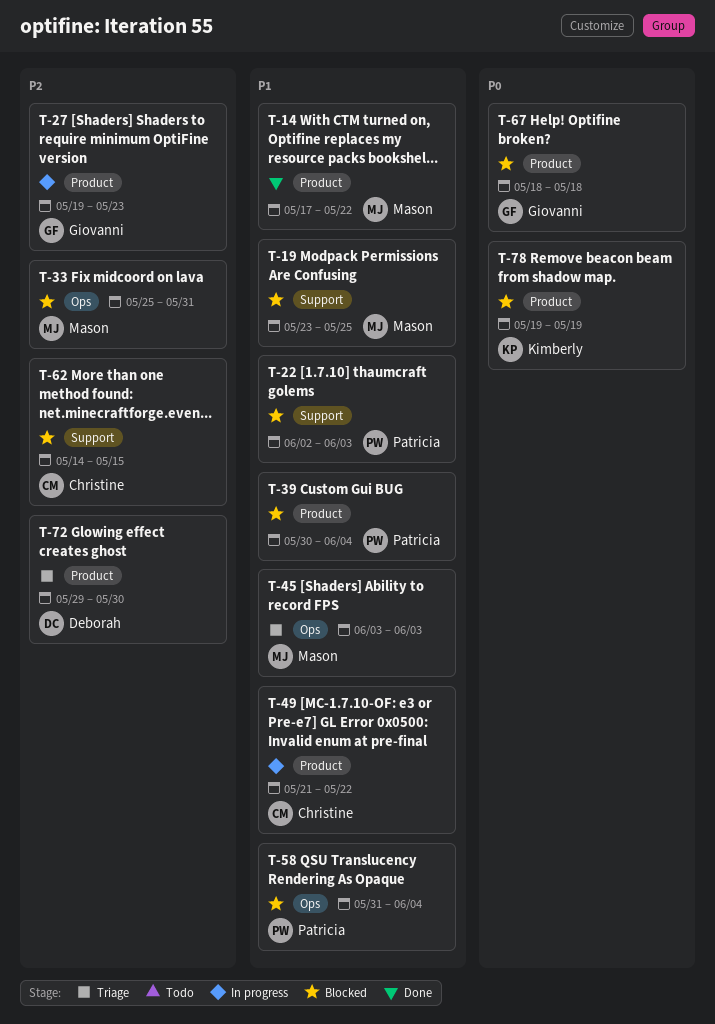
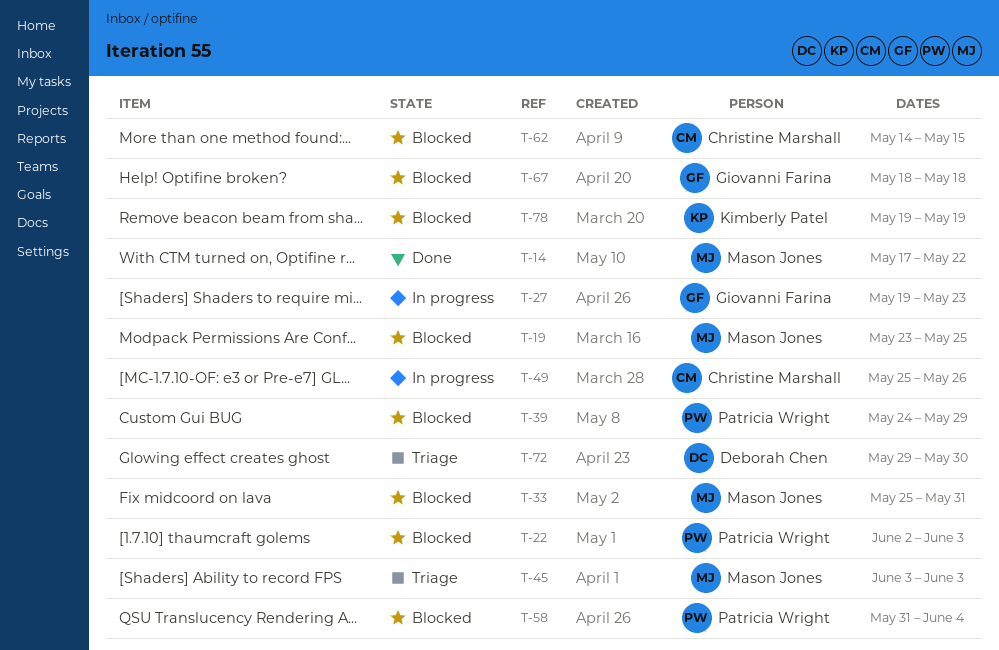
T-39, start: May 30 -> May 24
T-39, due: Jun 4 -> May 29
T-49, start: May 21 -> May 25
T-49, due: May 22 -> May 26

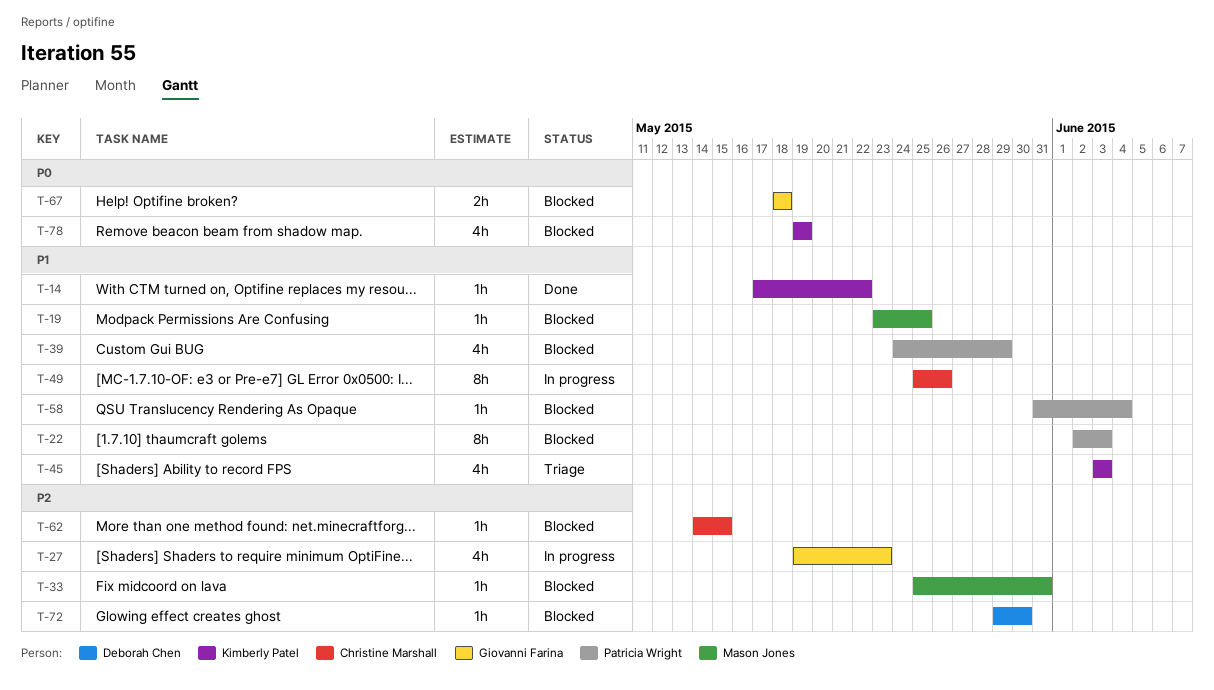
T-14, owner: Mason Jones -> Kimberly Patel
T-45, owner: Mason Jones -> Kimberly Patel
T-72, status: Triage -> Blocked

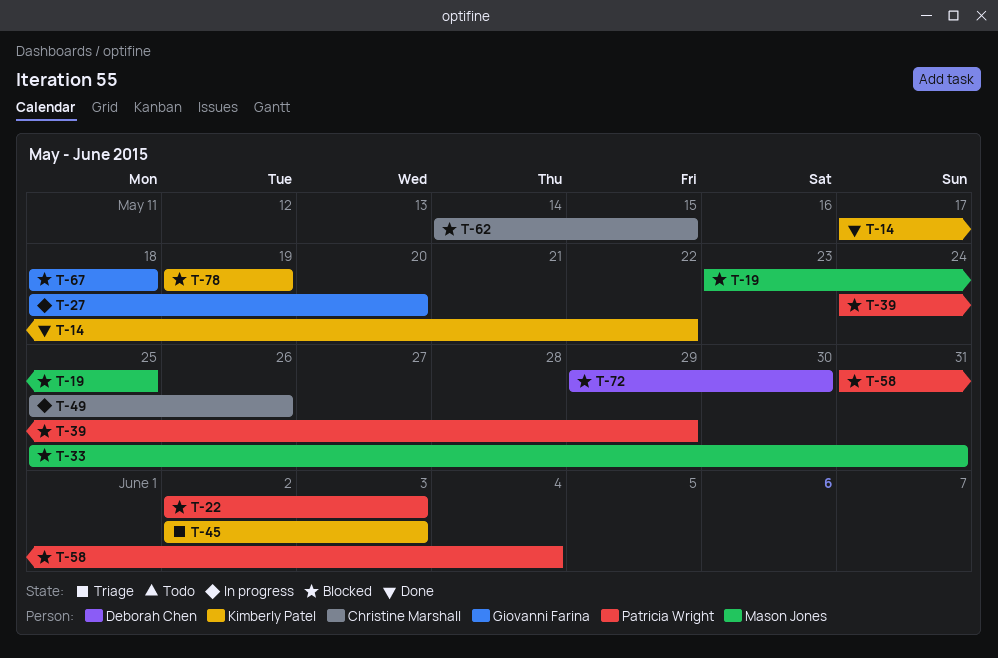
T-27, start: May 19 -> May 18
T-27, due: May 23 -> May 20
T-45, start: Jun 3 -> Jun 2

